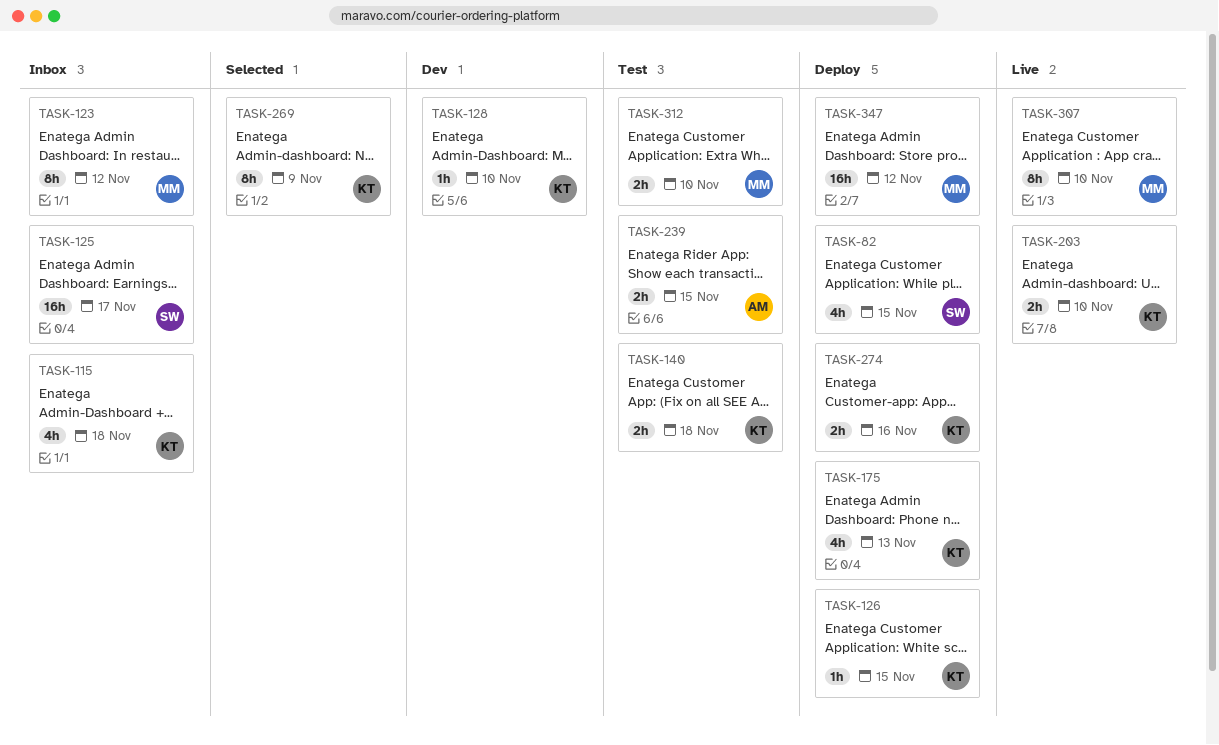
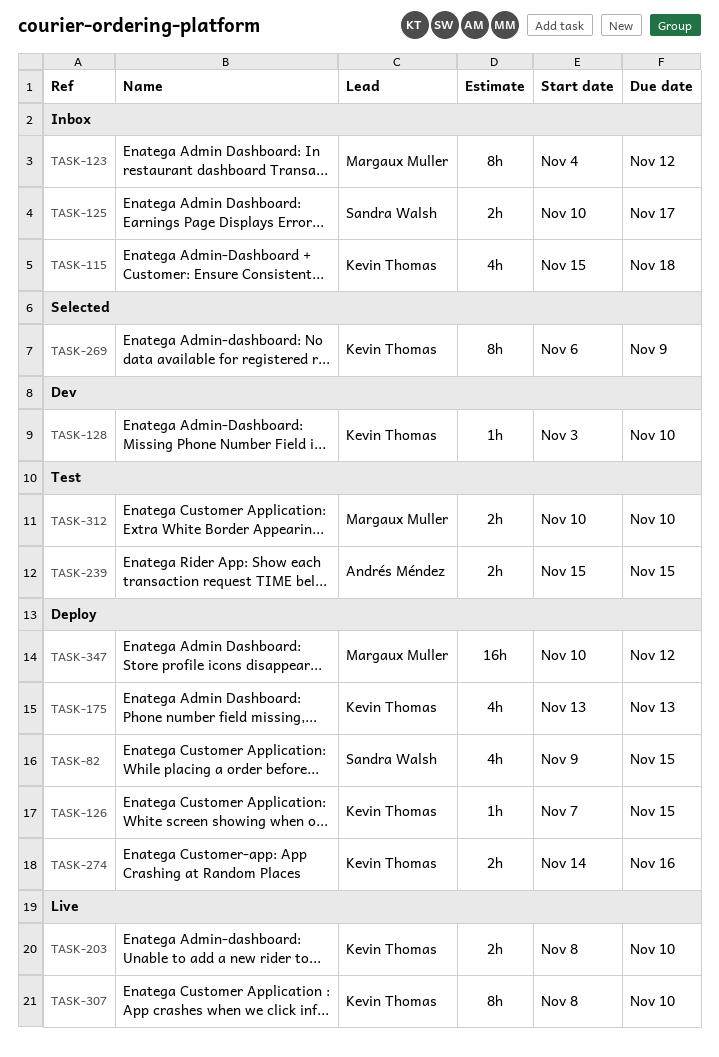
TASK-125, estimate: 16h -> 2h
TASK-140: present -> none
TASK-307, owner: Margaux Muller -> Kevin Thomas

